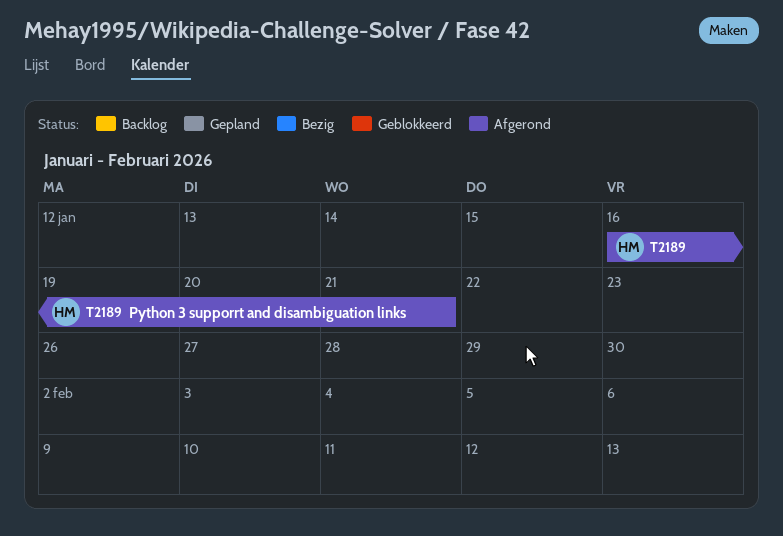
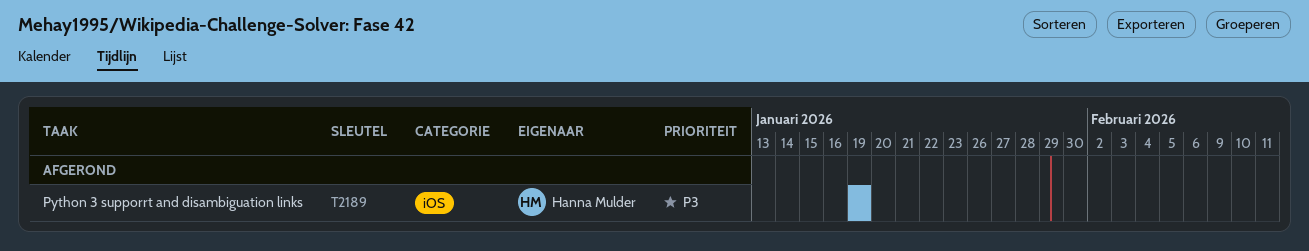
T2189, start: Jan 16 -> Jan 19
T2189, due: Jan 21 -> Jan 19

